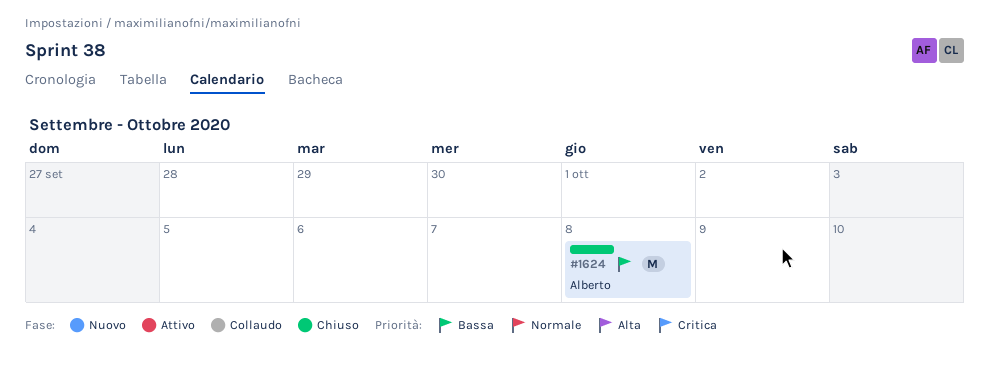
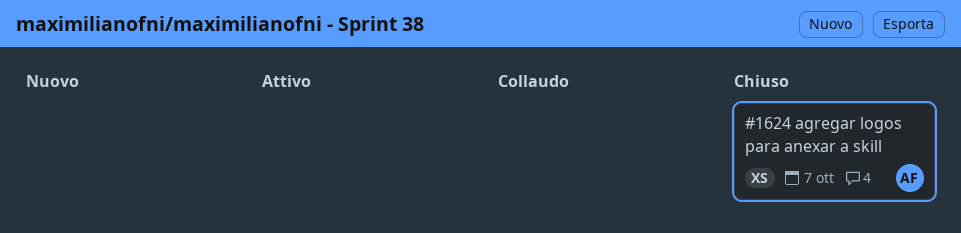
#1624, estimate: M -> XS
#1624, due: Oct 8 -> Oct 7

